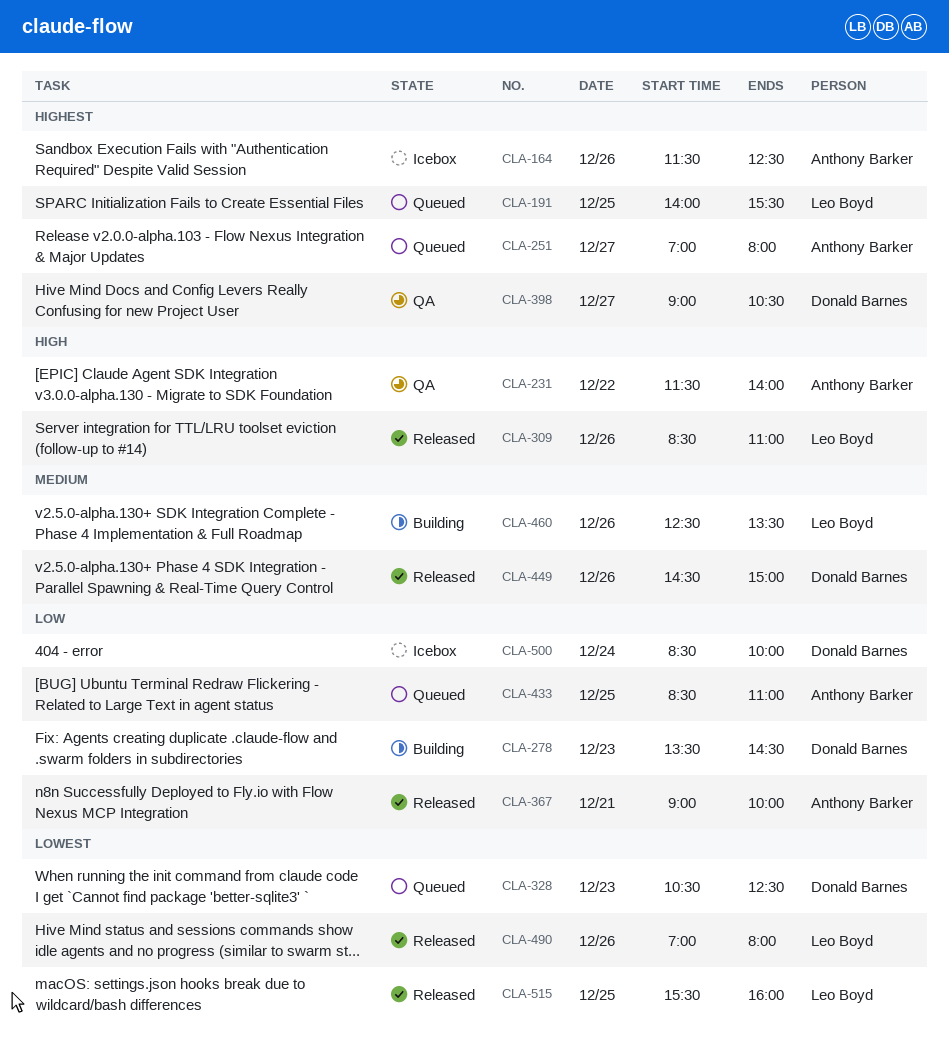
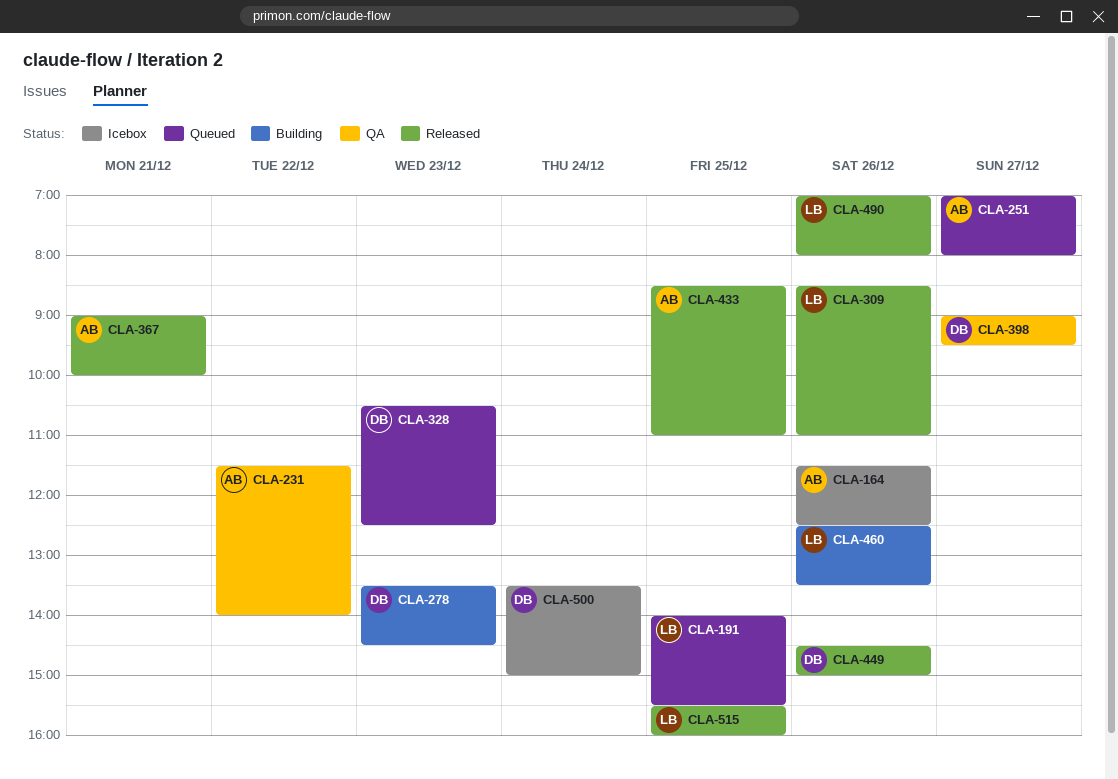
CLA-398, ends: 10:30 -> 09:30
CLA-433, status: Queued -> Released
CLA-500, begins: 08:30 -> 13:30
CLA-500, ends: 10:00 -> 15:00

